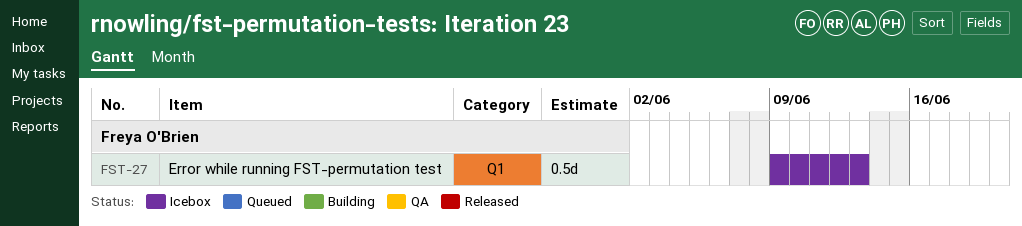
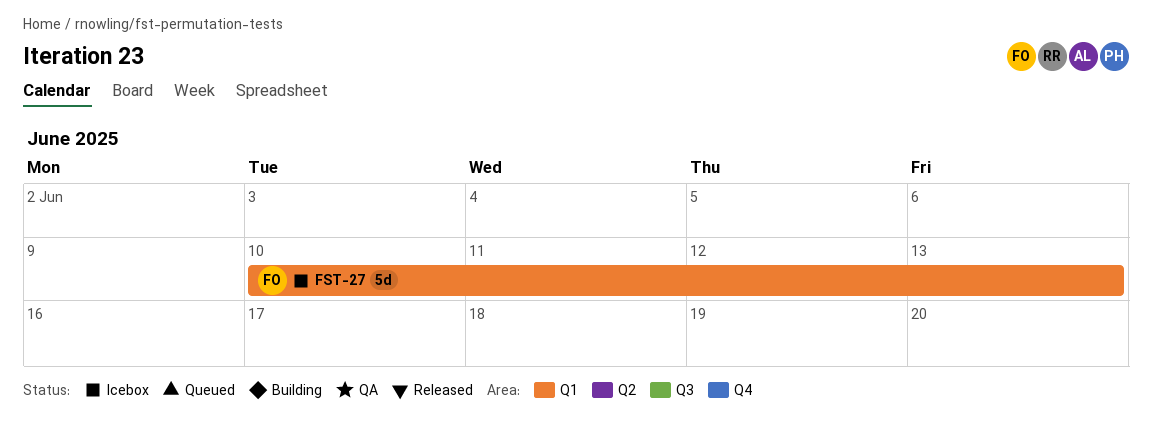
FST-27, estimate: 0.5d -> 5d
FST-27, start: Jun 9 -> Jun 10

